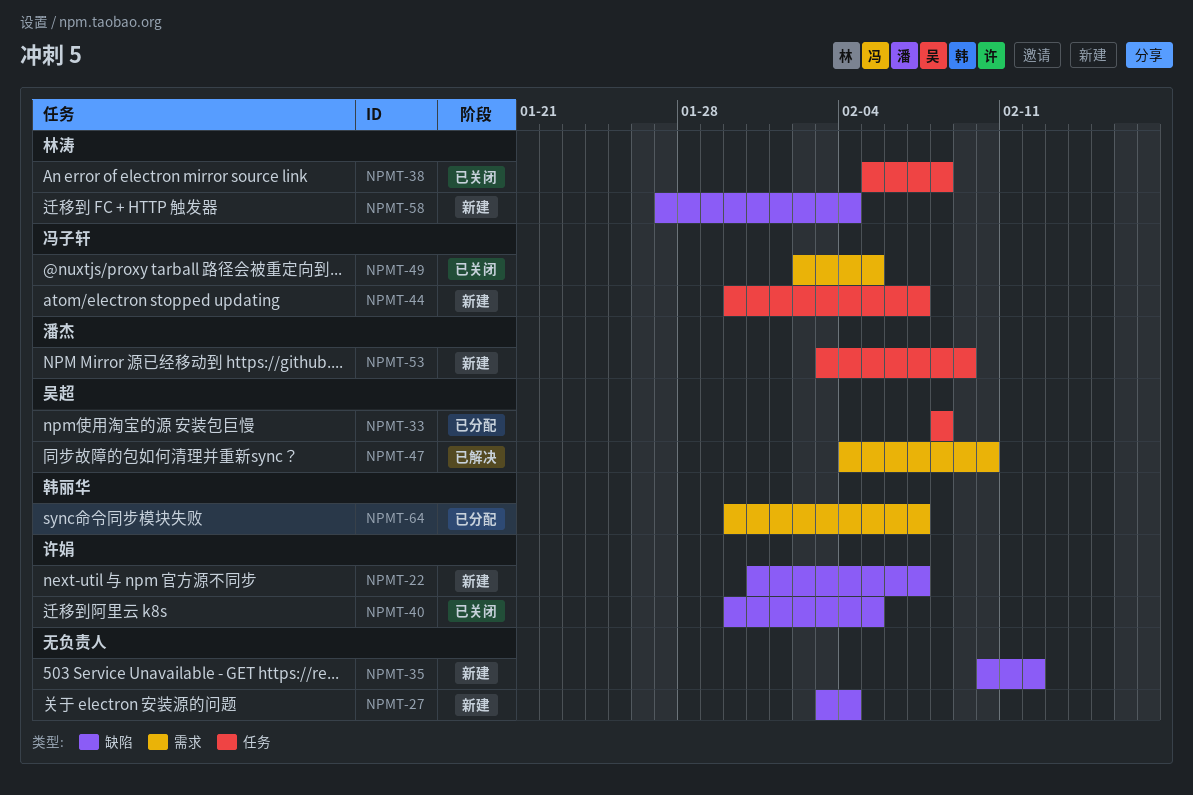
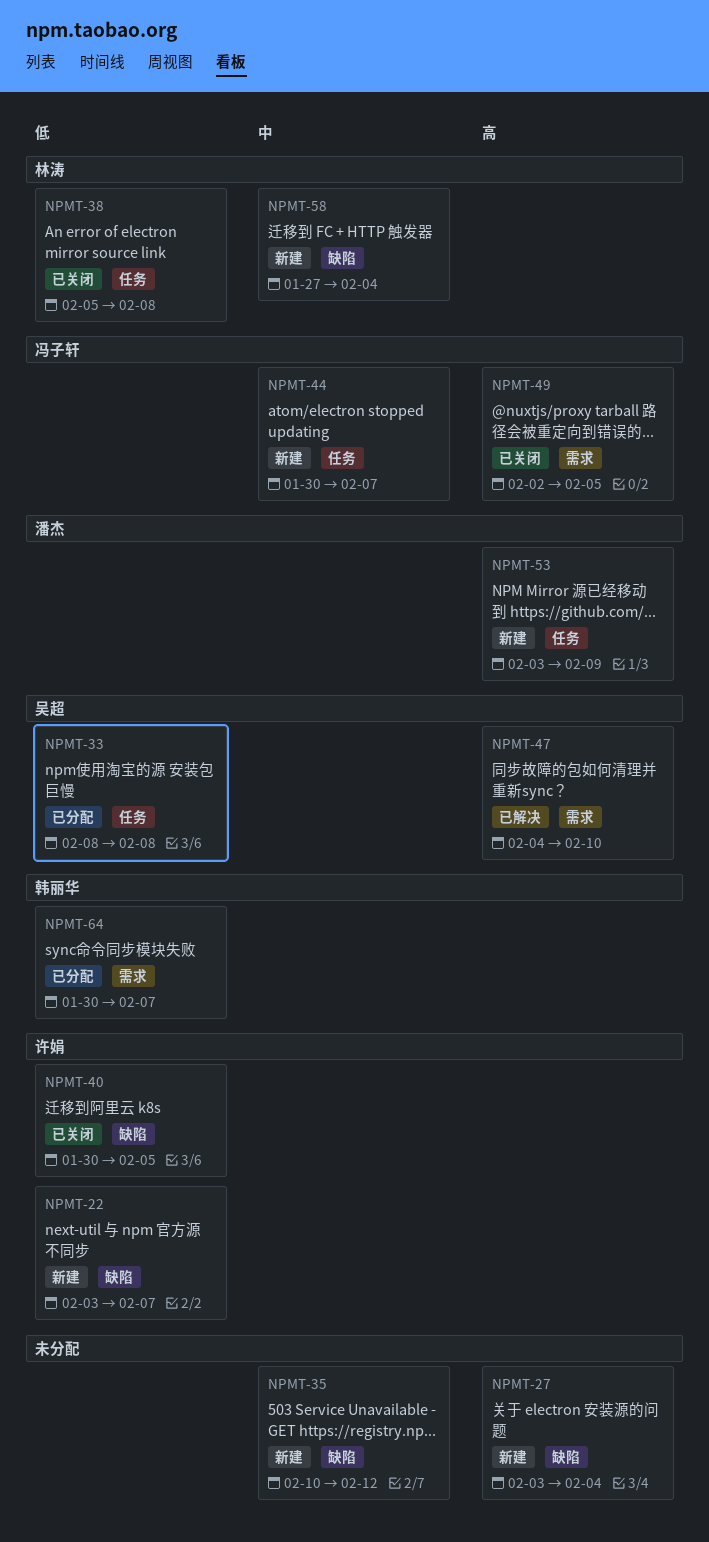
NPMT-22, start: Jan 31 -> Feb 3

